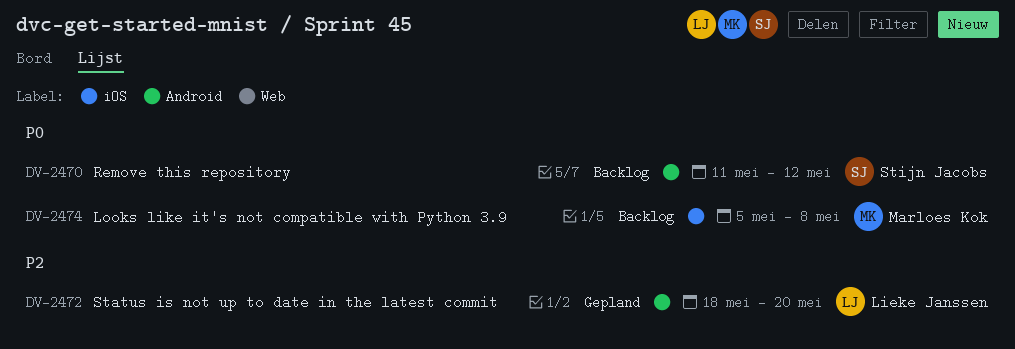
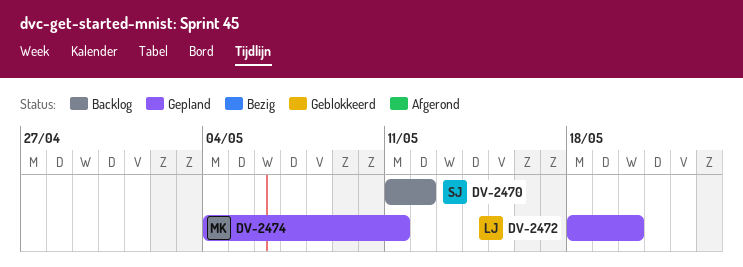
DV-2474, status: Backlog -> Gepland
DV-2474, start: May 5 -> May 4
DV-2474, due: May 8 -> May 11

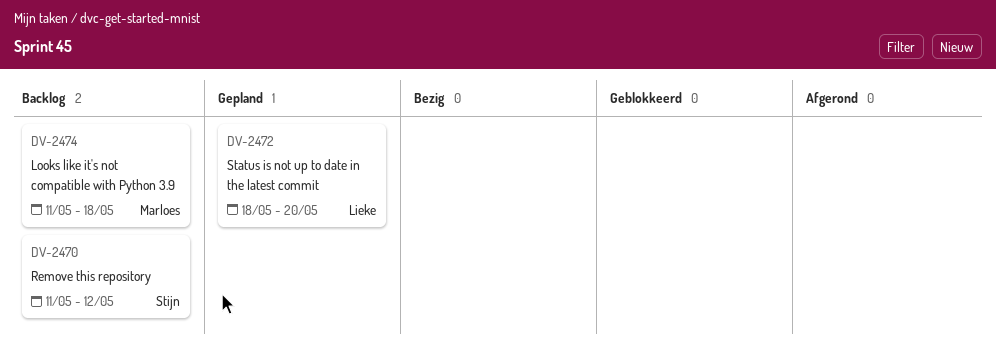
DV-2474, status: Gepland -> Backlog
DV-2474, start: May 4 -> May 11
DV-2474, due: May 11 -> May 18

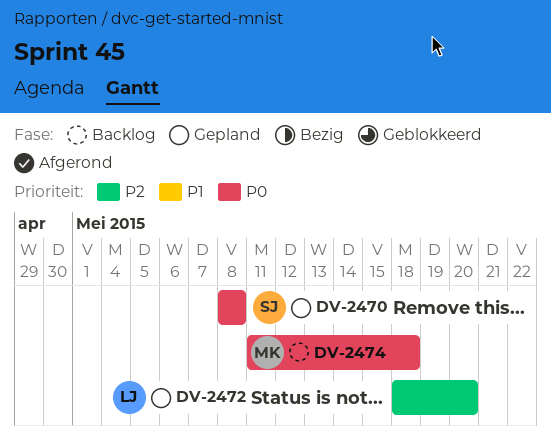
DV-2470, status: Backlog -> Gepland
DV-2470, start: May 11 -> May 8
DV-2470, due: May 12 -> May 8

